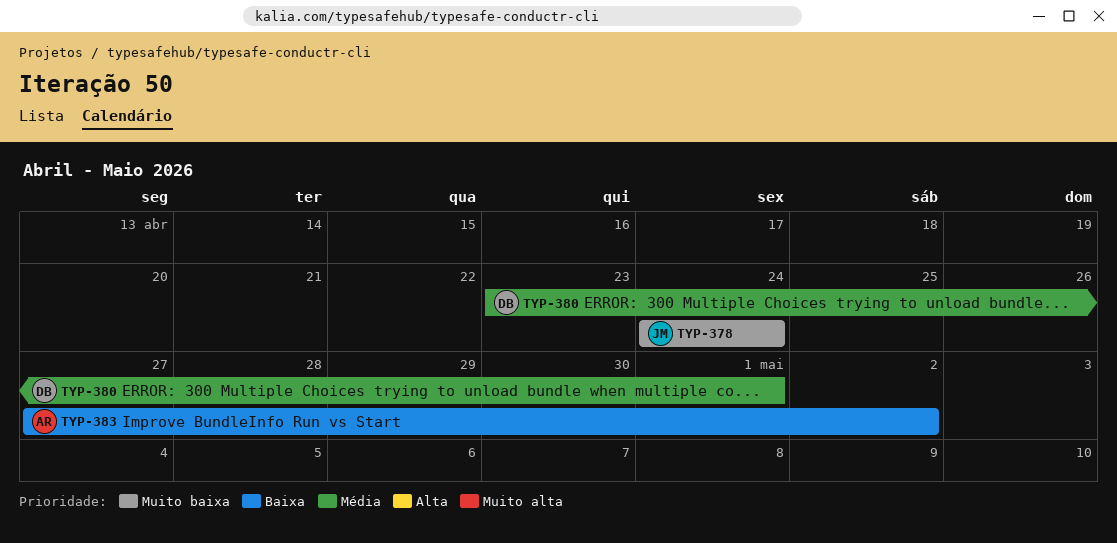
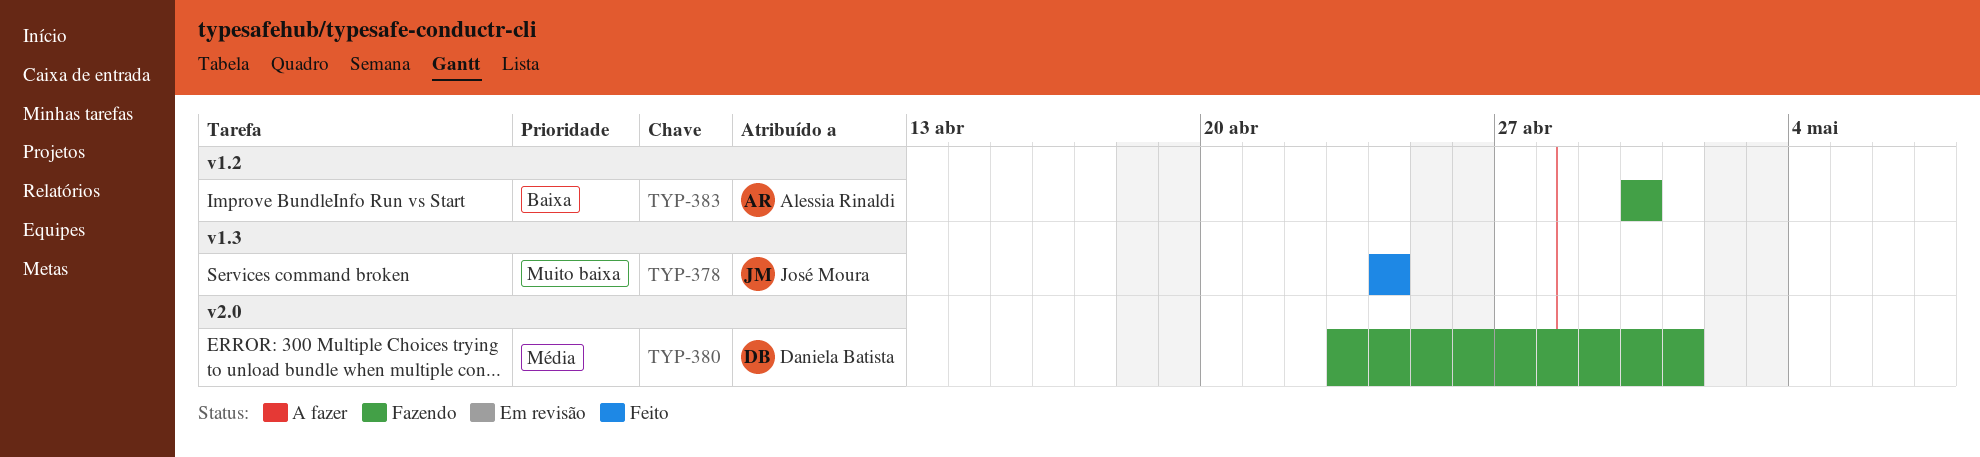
TYP-383, start: Apr 27 -> Apr 30
TYP-383, due: May 2 -> Apr 30

